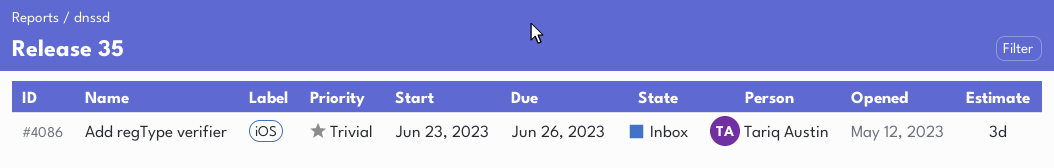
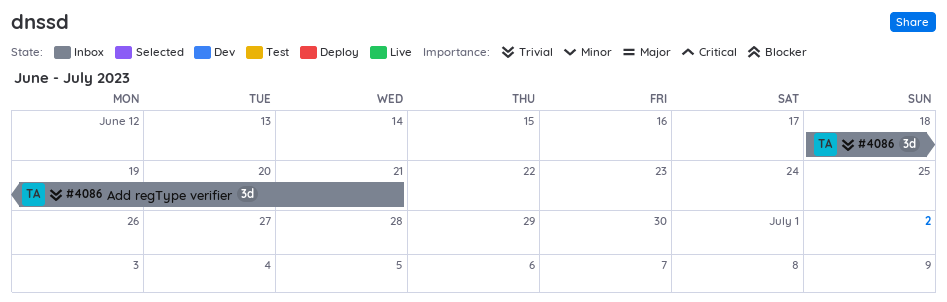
#4086, start: Jun 23 -> Jun 18
#4086, due: Jun 26 -> Jun 21

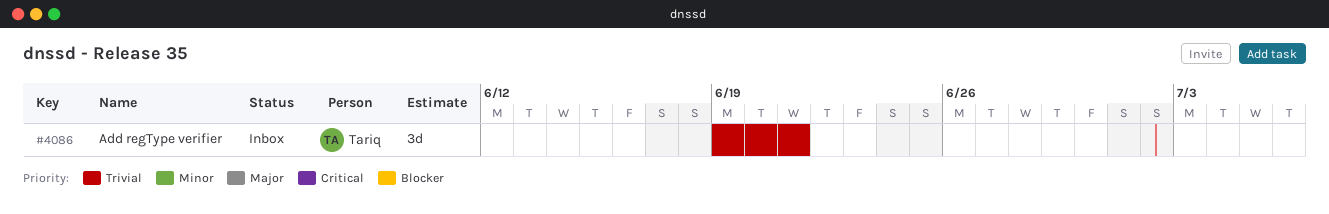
#4086, start: Jun 18 -> Jun 19

